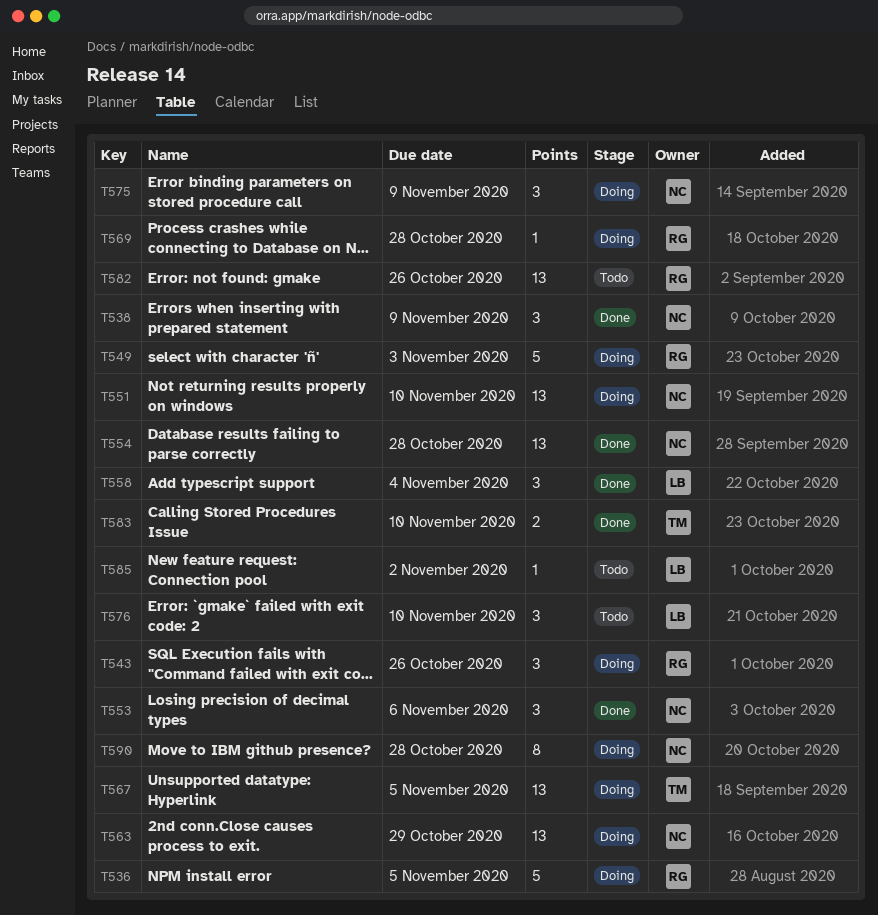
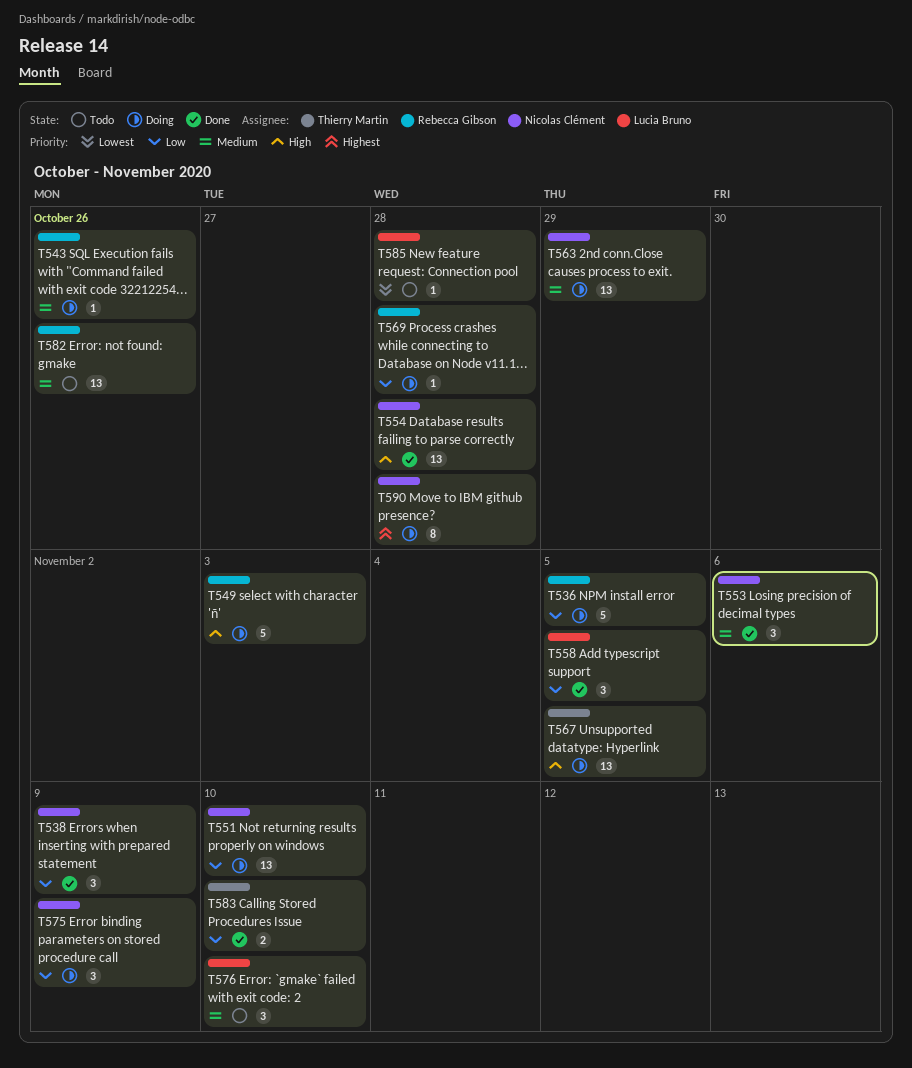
T543, estimate: 3 -> 1
T558, due: Nov 4 -> Nov 5
T585, due: Nov 2 -> Oct 28

